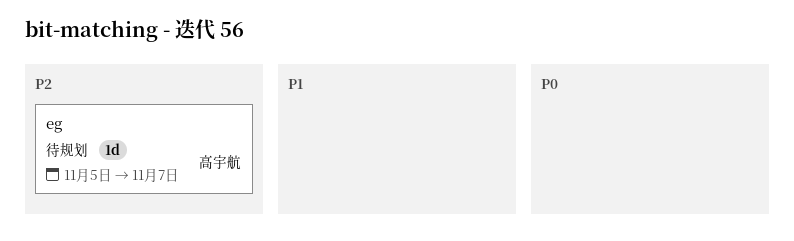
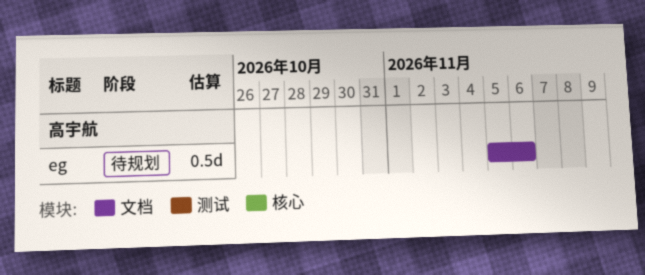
eg, estimate: 1d -> 0.5d
eg, due: Nov 7 -> Nov 6

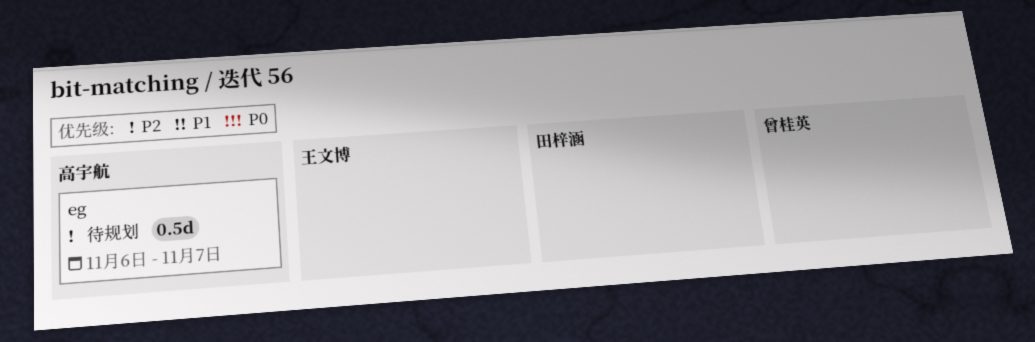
eg, start: Nov 5 -> Nov 6
eg, due: Nov 6 -> Nov 7

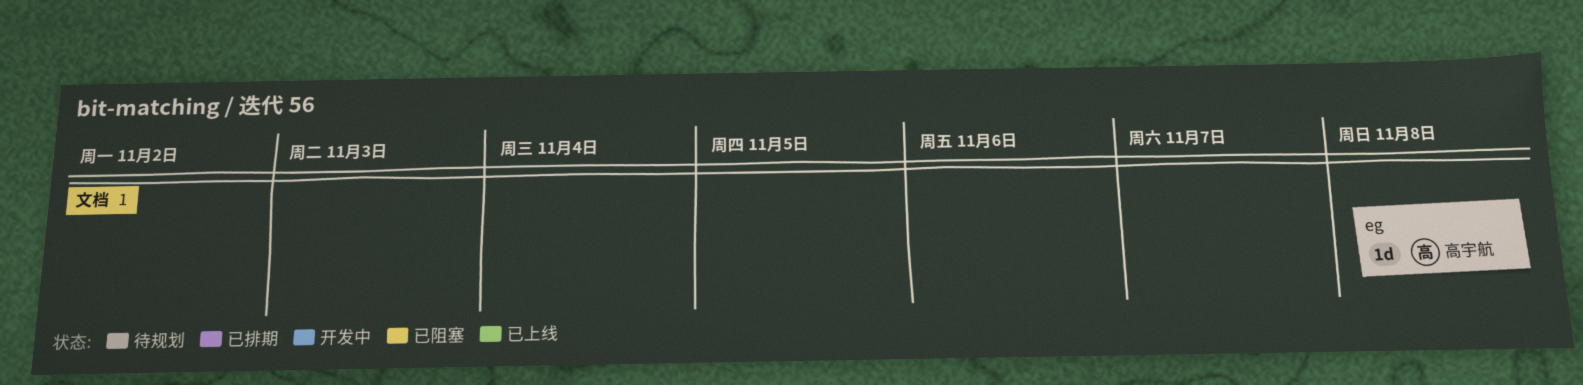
eg, estimate: 0.5d -> 1d
eg, due: Nov 7 -> Nov 8

